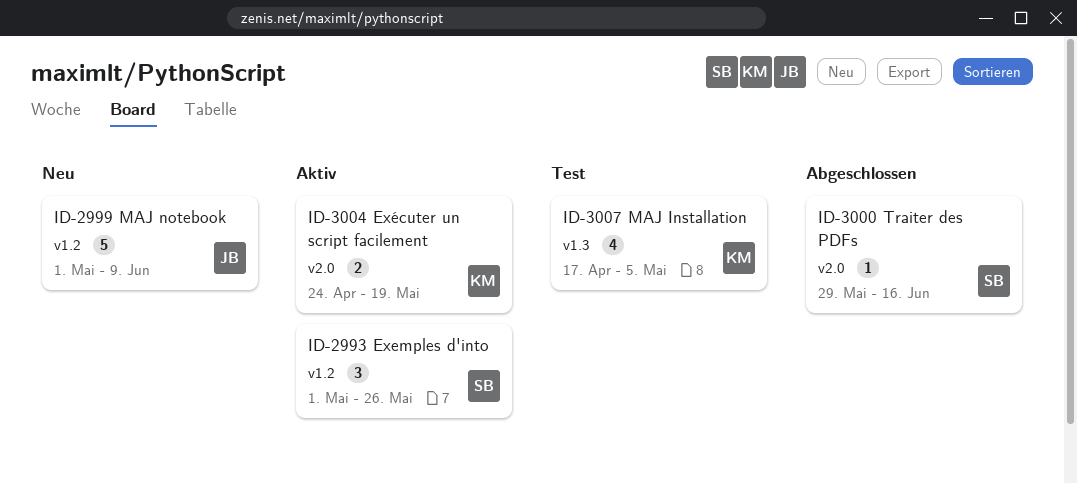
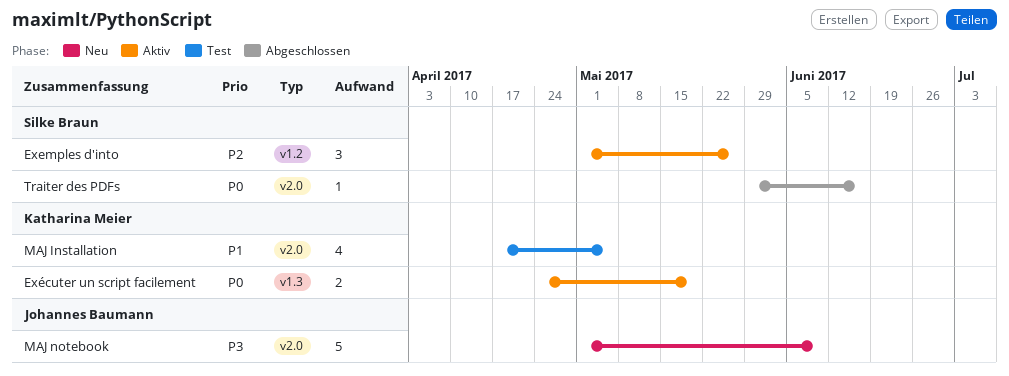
Exécuter un script facilement, label: v2.0 -> v1.3
MAJ Installation, label: v1.3 -> v2.0
MAJ notebook, label: v1.2 -> v2.0

